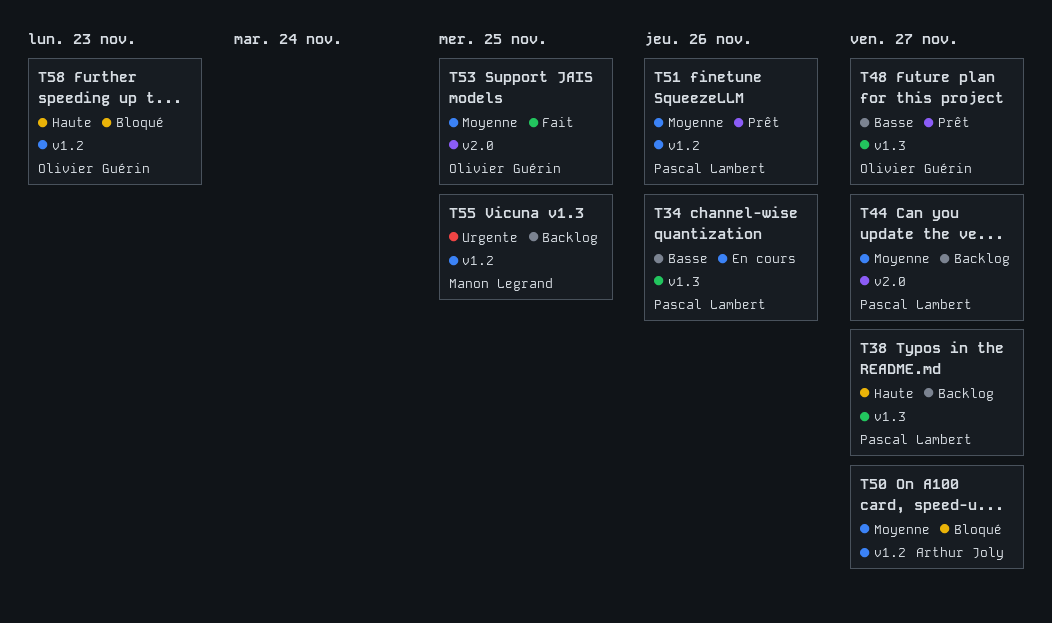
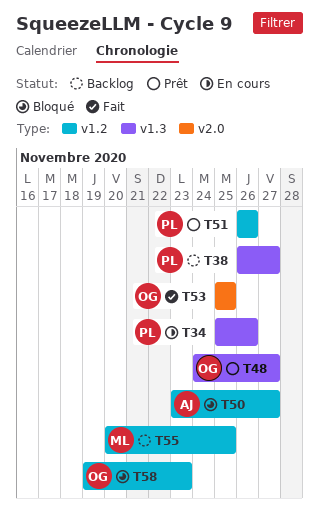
T44: present -> none

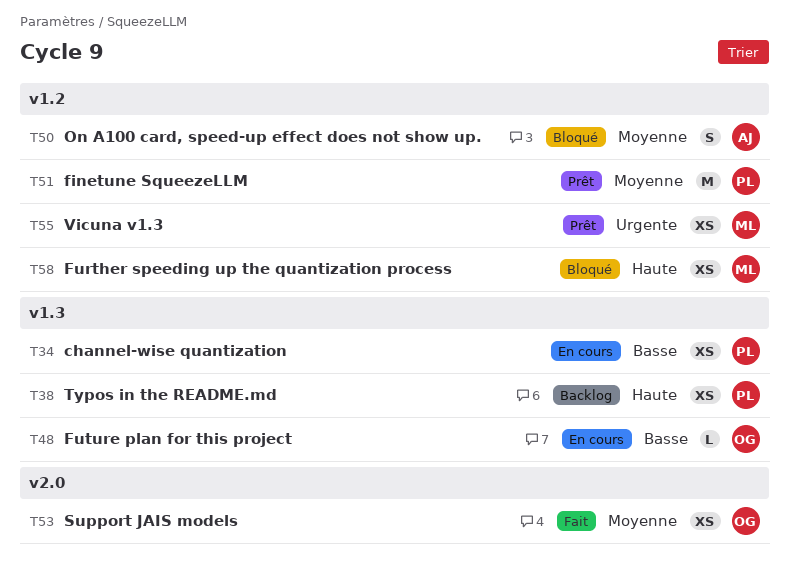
T48, status: Prêt -> En cours
T55, status: Backlog -> Prêt
T58, owner: OG -> ML

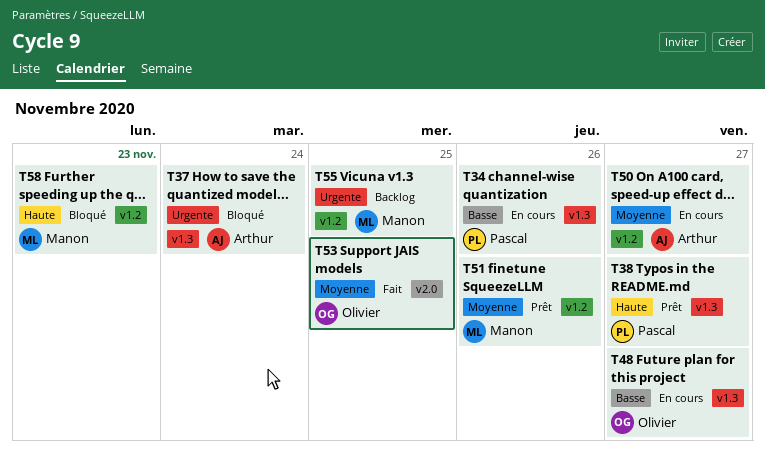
T37: none -> present
T38, status: Backlog -> Prêt
T50, status: Bloqué -> En cours
T51, owner: Pascal -> Manon
T55, status: Prêt -> Backlog

